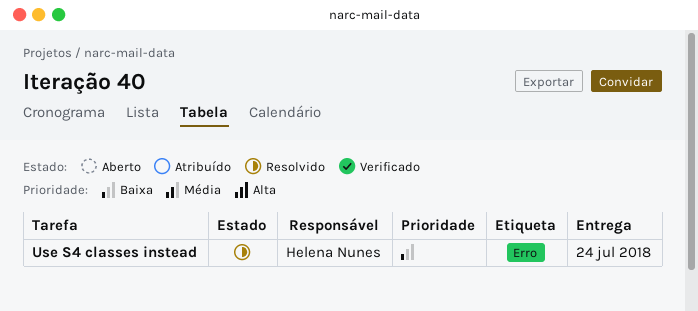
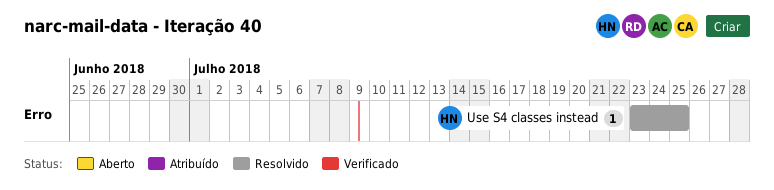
Use S4 classes instead, due: Jul 24 -> Jul 25

